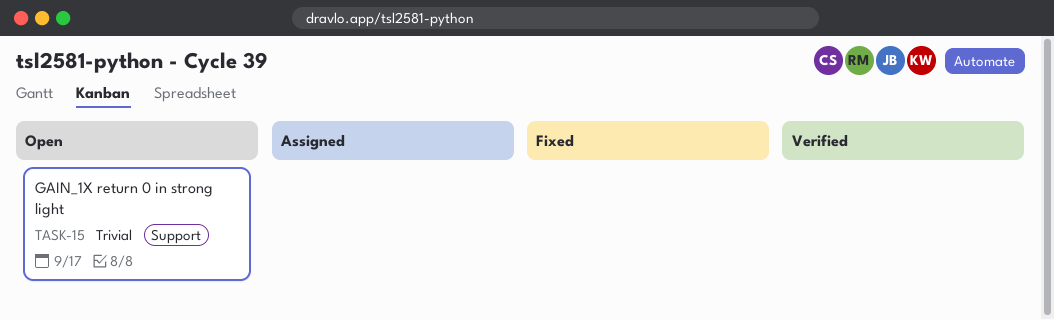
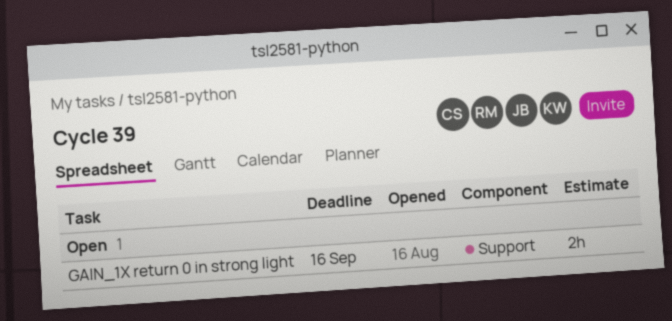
GAIN_1X return 0 in strong light, due: Sep 17 -> Sep 16

